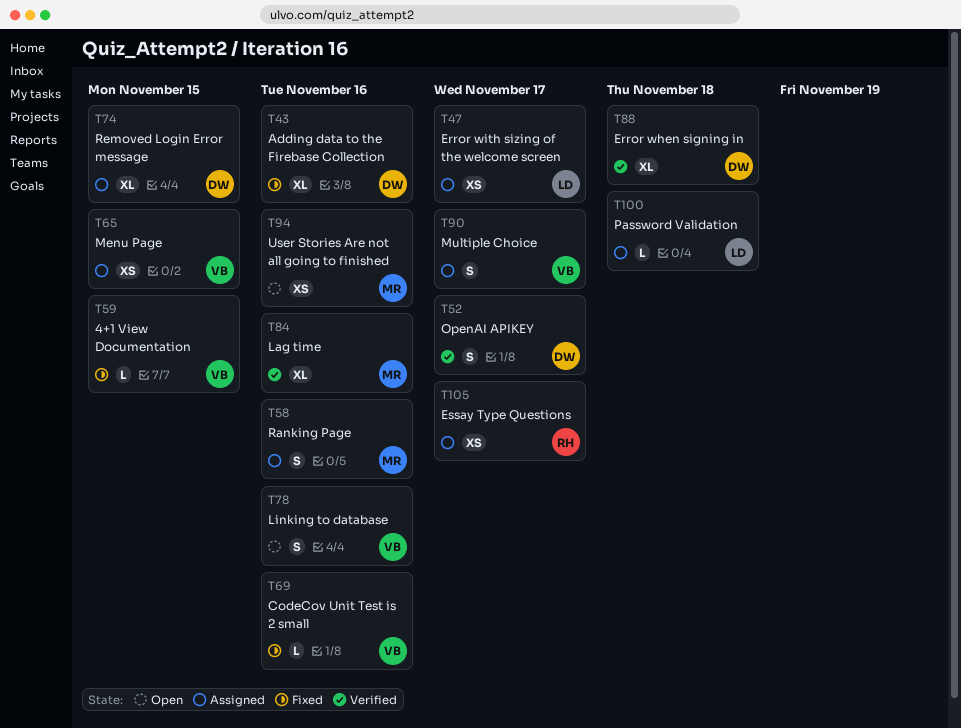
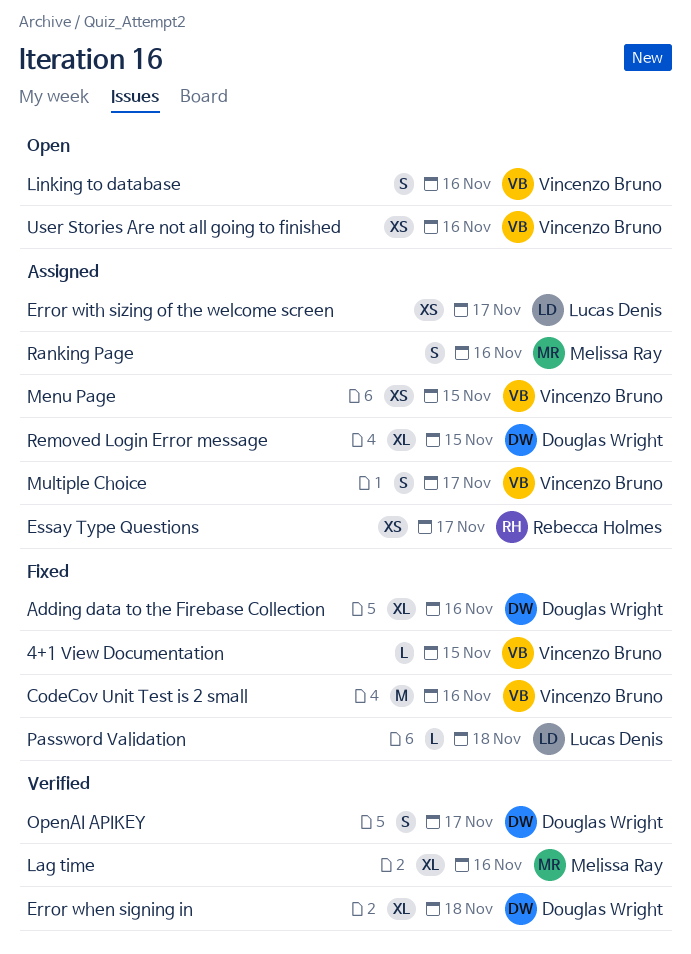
CodeCov Unit Test is 2 small, estimate: L -> M
Password Validation, status: Assigned -> Fixed
User Stories Are not all going to finished, owner: Melissa Ray -> Vincenzo Bruno

